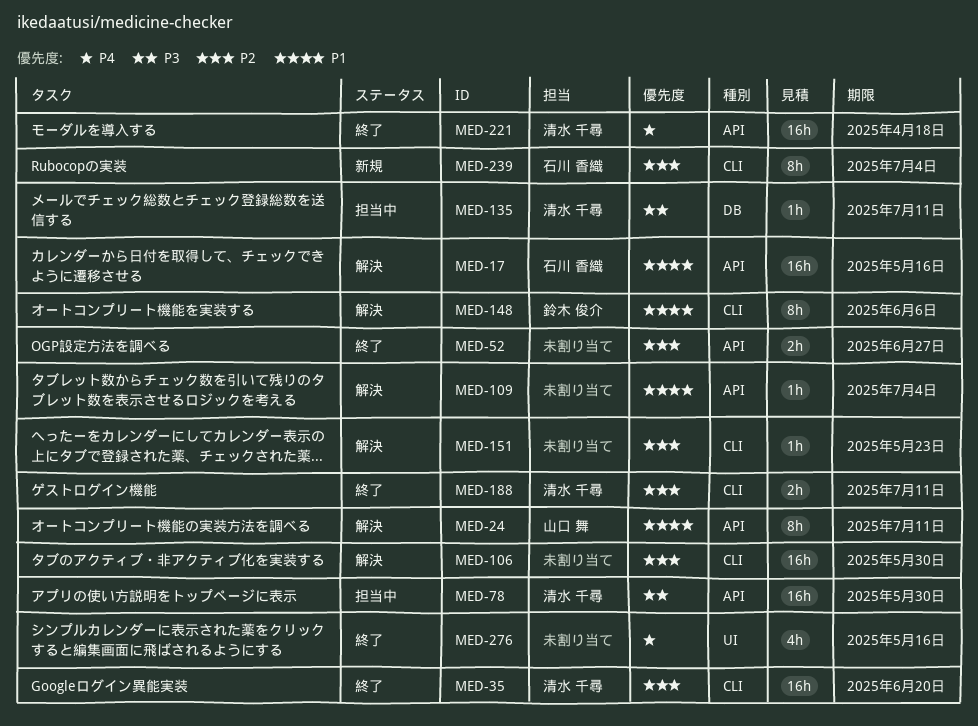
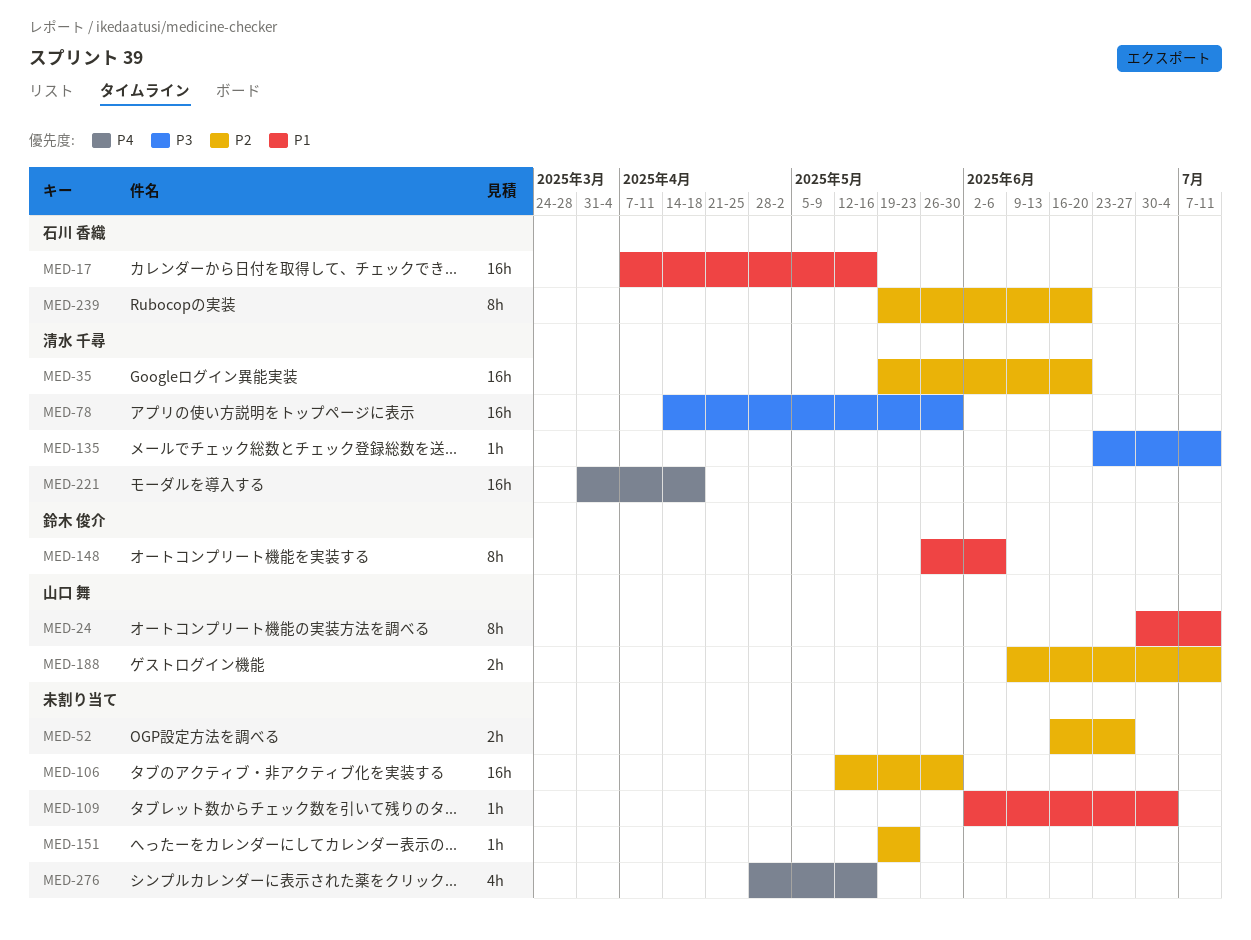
MED-188, owner: 清水 千尋 -> 山口 舞
MED-239, due: Jul 4 -> Jun 20

